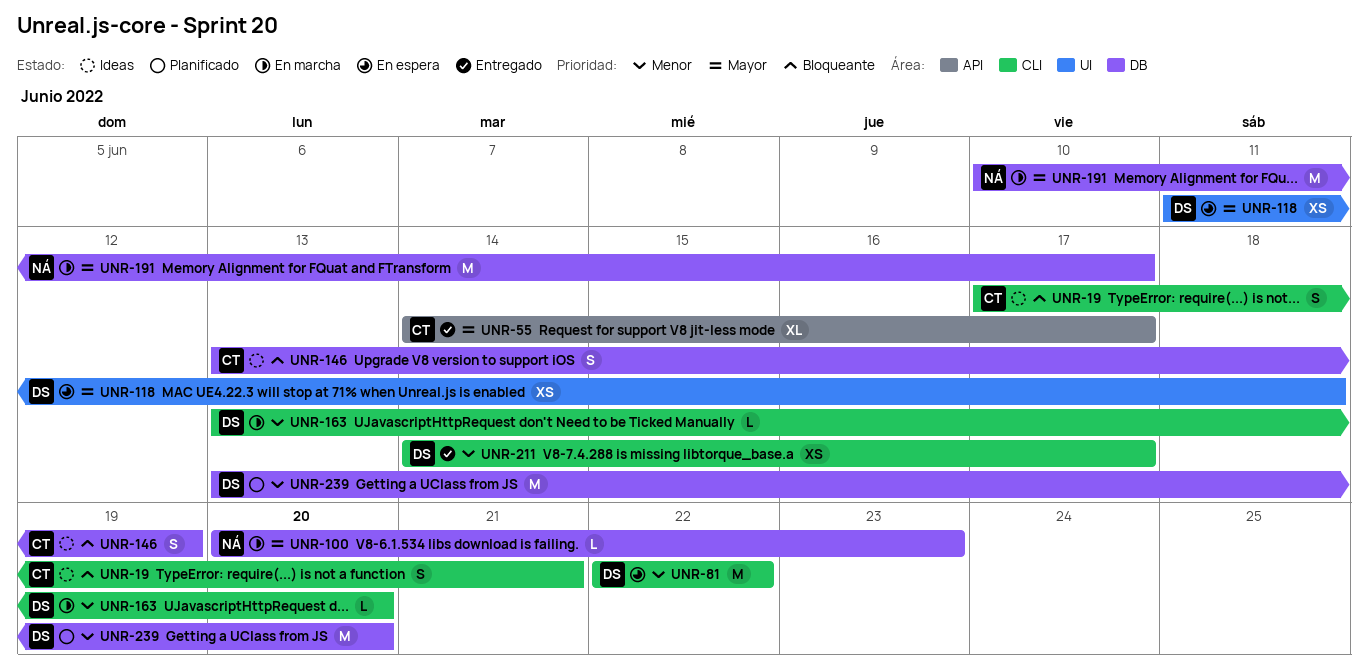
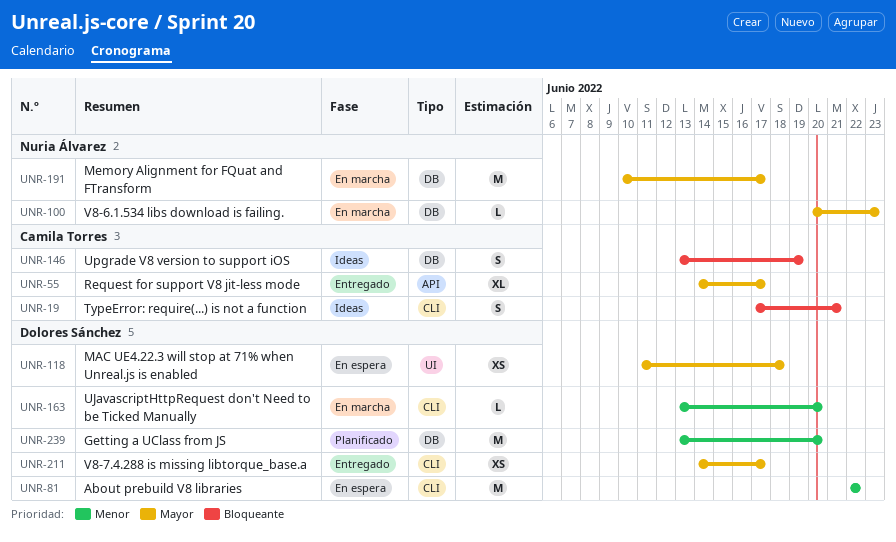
UNR-211, priority: Menor -> Mayor

